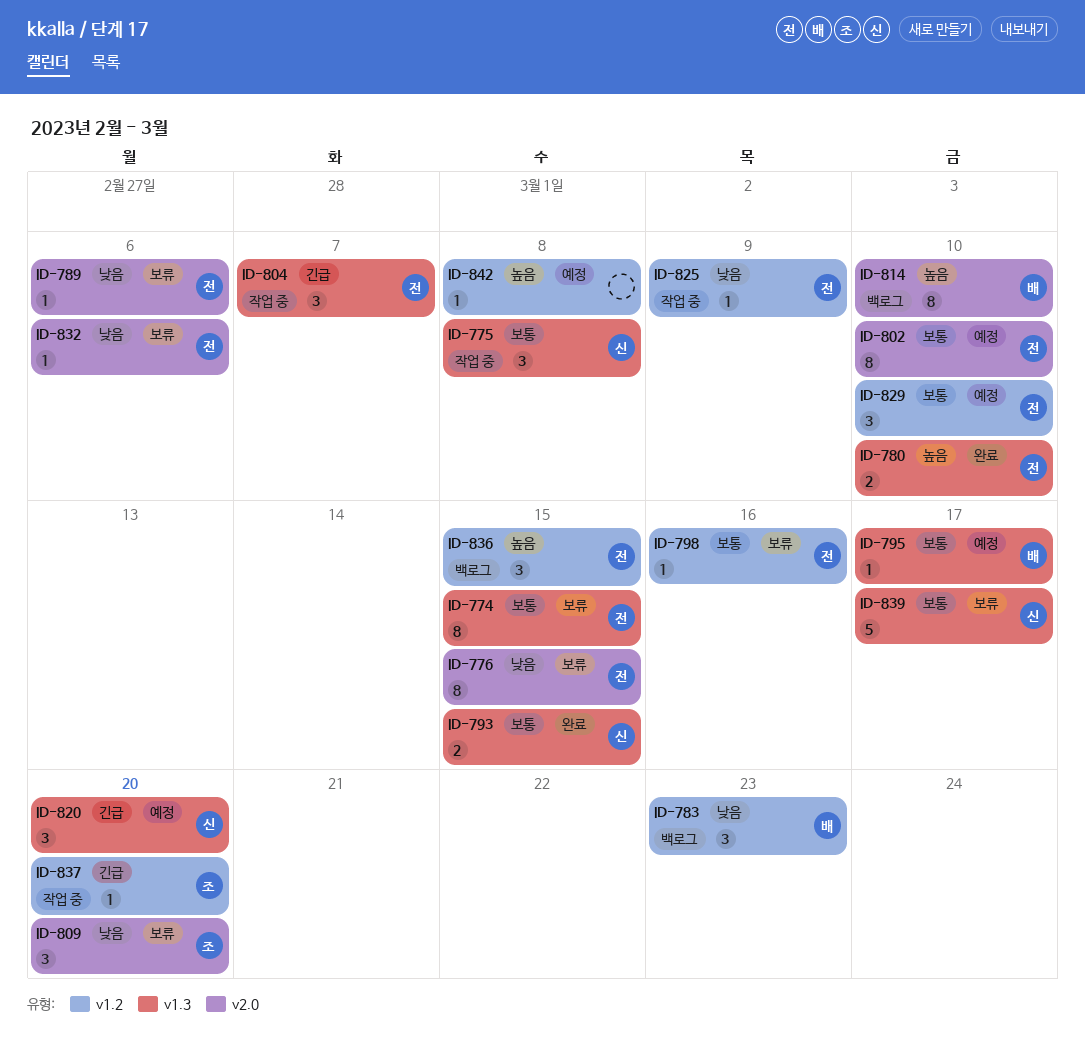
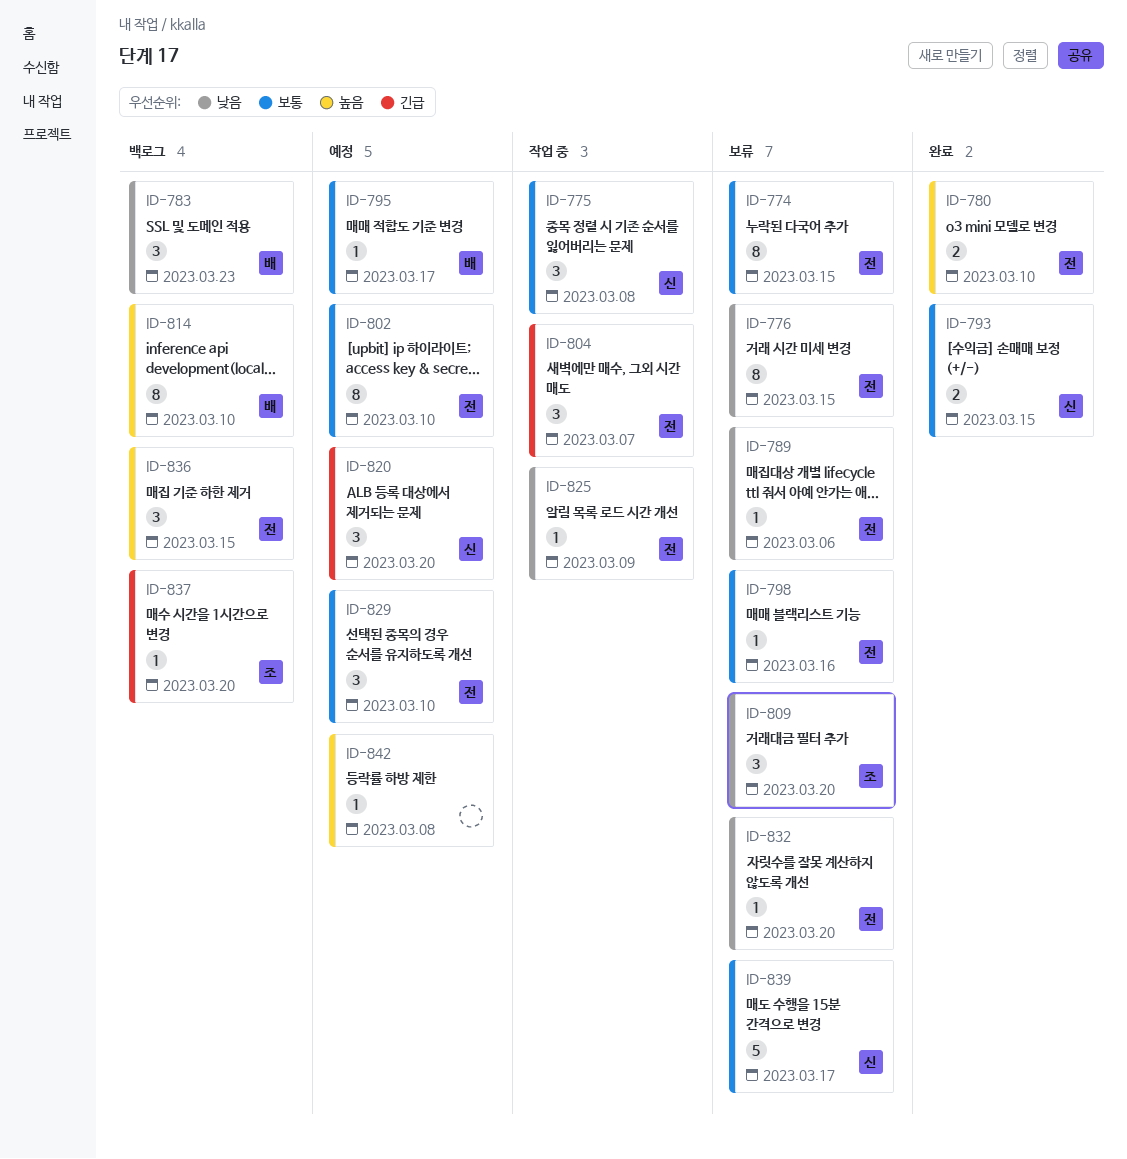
ID-832, due: Mar 6 -> Mar 20
ID-837, status: 작업 중 -> 백로그

